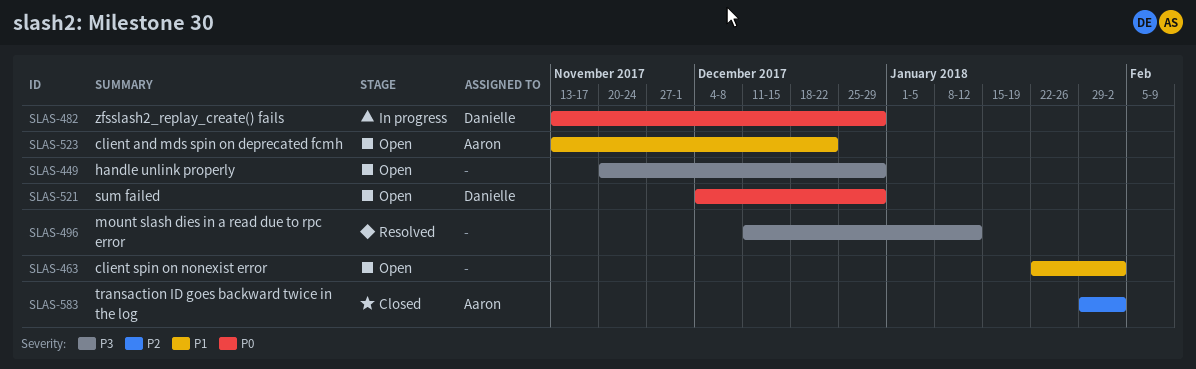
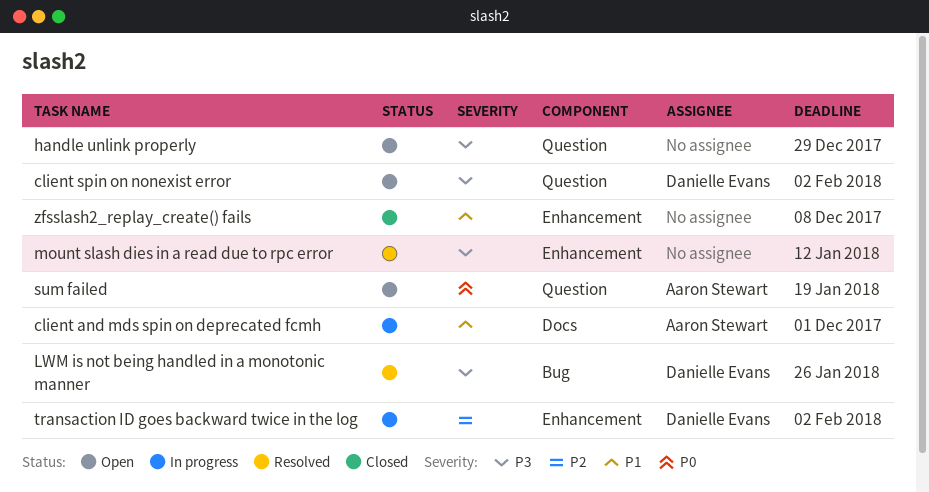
client and mds spin on deprecated fcmh, status: Open -> In progress
client and mds spin on deprecated fcmh, due: Dec 22 -> Dec 1
client spin on nonexist error, owner: none -> Danielle Evans
client spin on nonexist error, priority: P1 -> P3
LWM is not being handled in a monotonic manner: none -> present
sum failed, owner: Danielle Evans -> Aaron Stewart
sum failed, due: Dec 29 -> Jan 19
transaction ID goes backward twice in the log, status: Closed -> In progress
transaction ID goes backward twice in the log, owner: Aaron Stewart -> Danielle Evans
zfsslash2_replay_create() fails, status: In progress -> Closed
zfsslash2_replay_create() fails, owner: Danielle Evans -> none
zfsslash2_replay_create() fails, priority: P0 -> P1
zfsslash2_replay_create() fails, due: Dec 29 -> Dec 8

